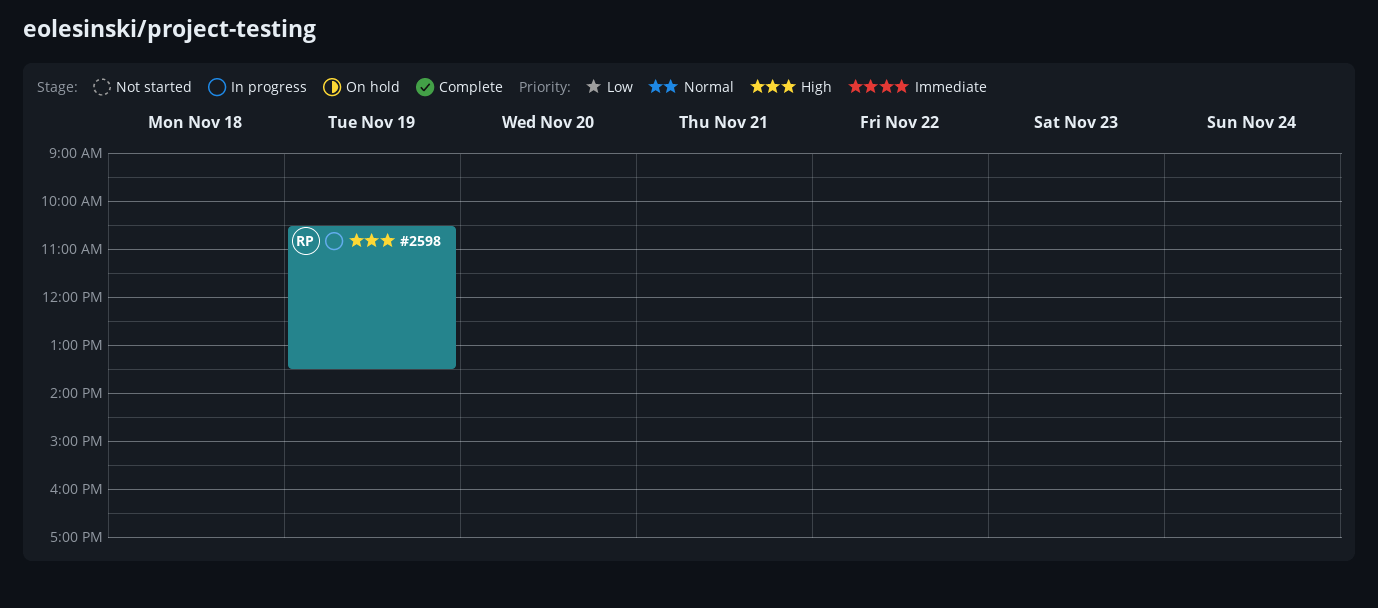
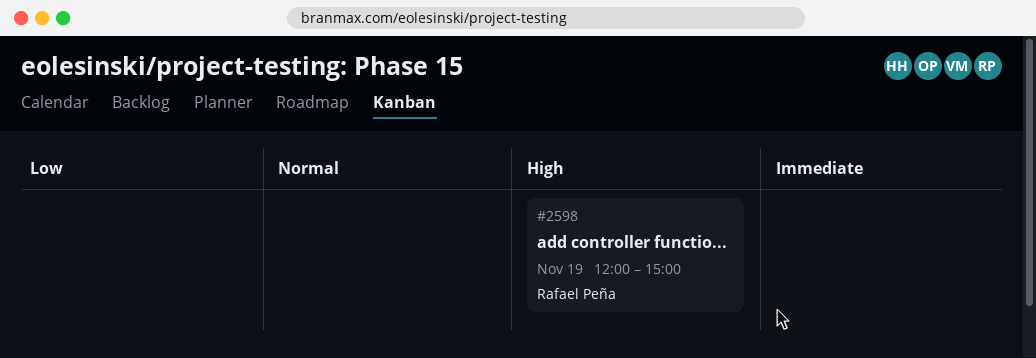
#2598, begins: 10:30 -> 12:00
#2598, ends: 13:30 -> 15:00

